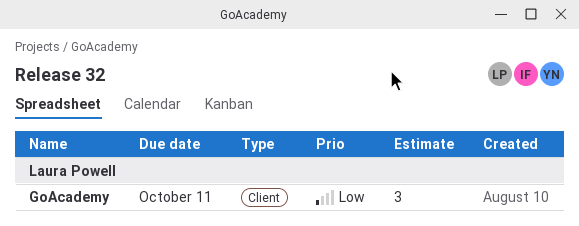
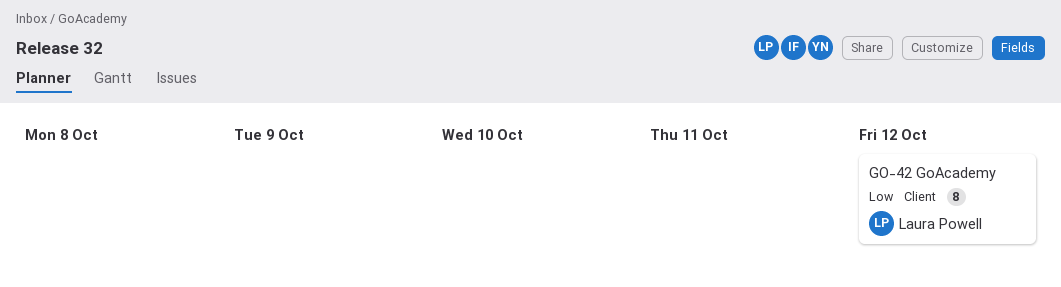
GoAcademy, estimate: 3 -> 8
GoAcademy, due: Oct 11 -> Oct 12

